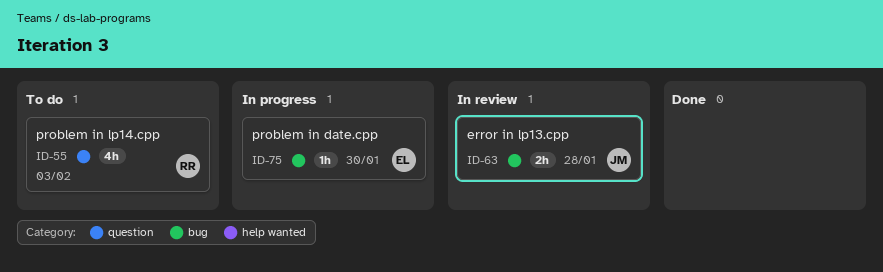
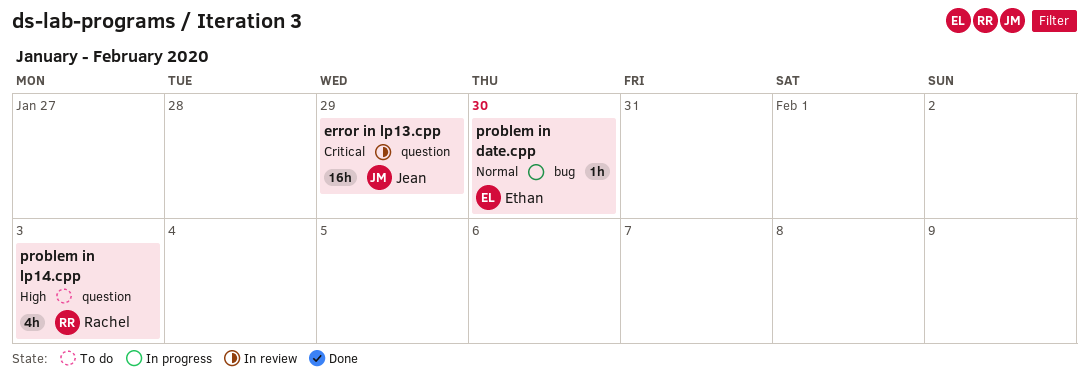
error in lp13.cpp, label: bug -> question
error in lp13.cpp, estimate: 2h -> 16h
error in lp13.cpp, due: Jan 28 -> Jan 29

